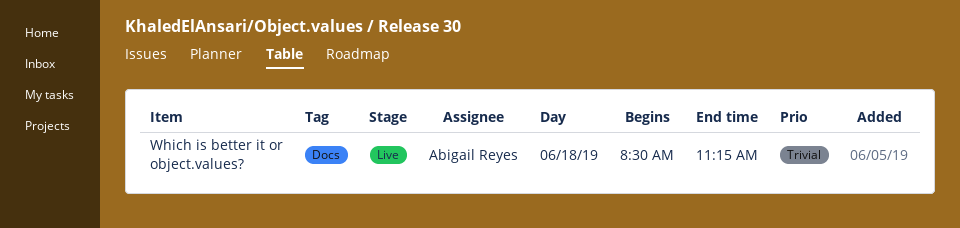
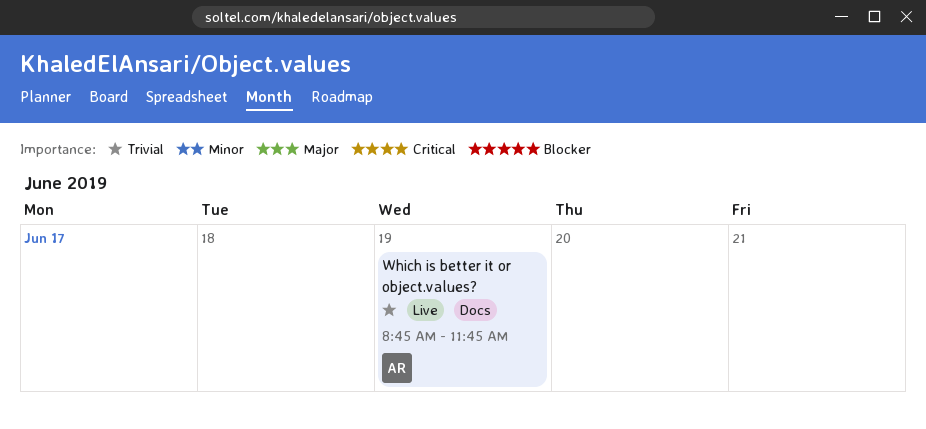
Which is better it or object.values?, day: Jun 18 -> Jun 19
Which is better it or object.values?, begins: 08:30 -> 08:45
Which is better it or object.values?, ends: 11:15 -> 11:45

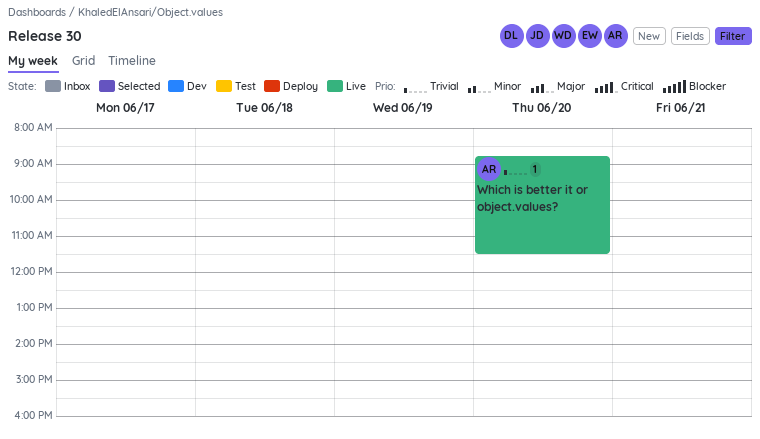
Which is better it or object.values?, day: Jun 19 -> Jun 20
Which is better it or object.values?, ends: 11:45 -> 11:30

